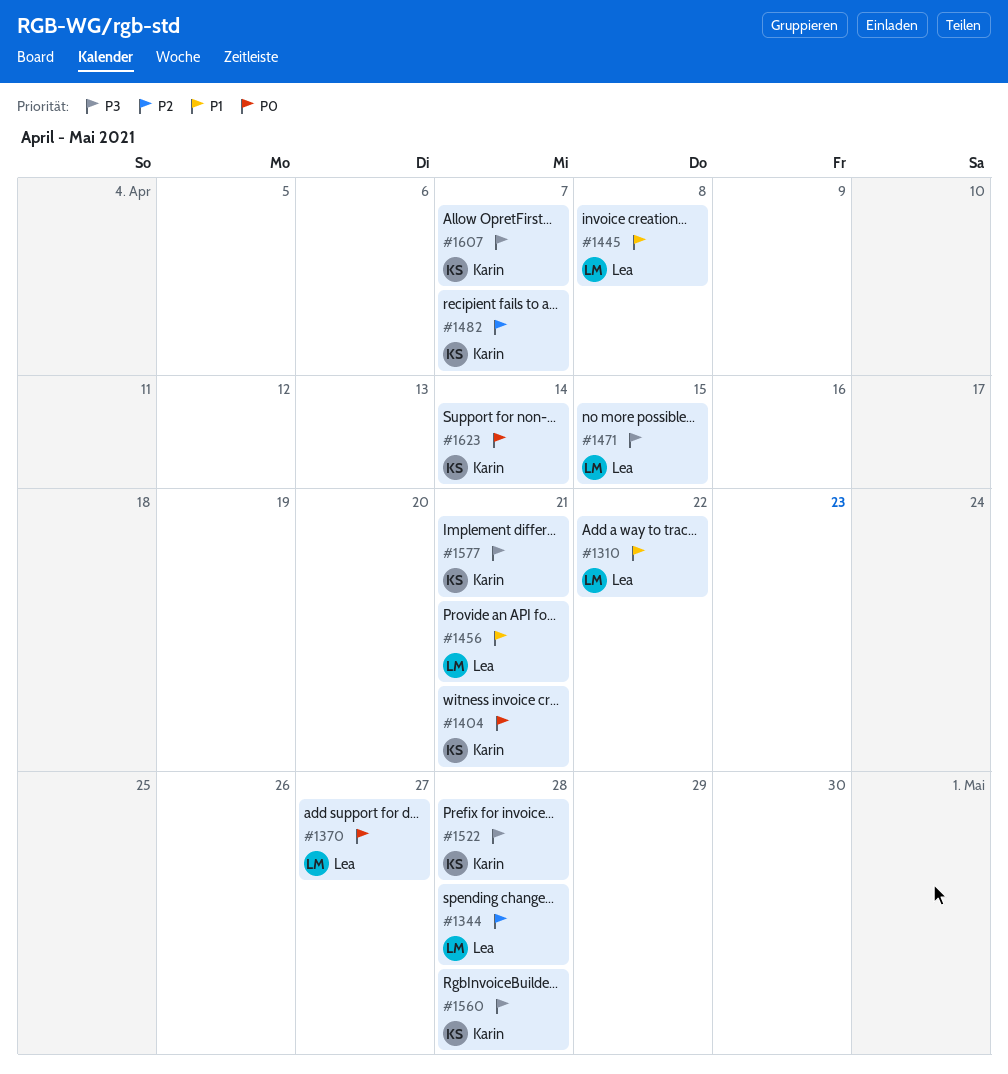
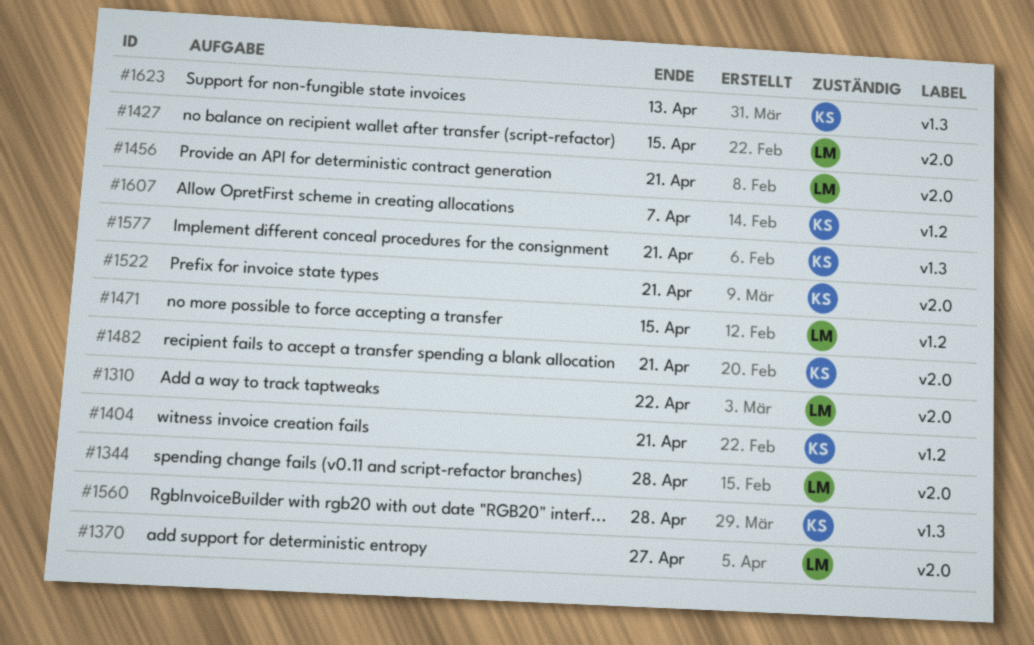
#1427: none -> present
#1445: present -> none
#1482, due: Apr 7 -> Apr 21
#1522, due: Apr 28 -> Apr 21
#1623, due: Apr 14 -> Apr 13

